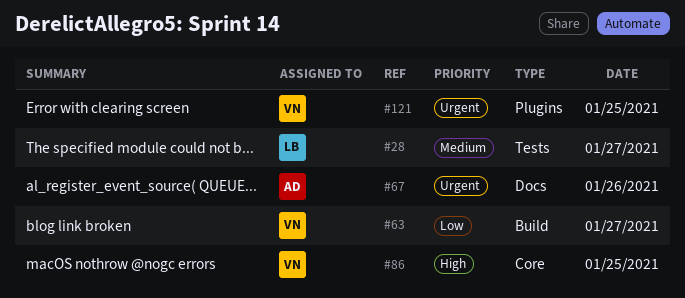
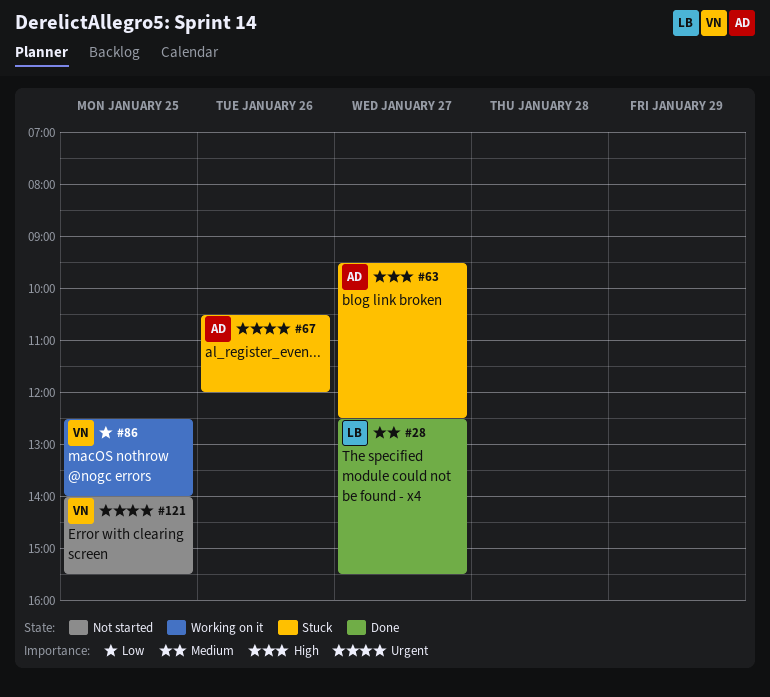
#63, owner: VN -> AD
#63, priority: Low -> High
#86, priority: High -> Low

